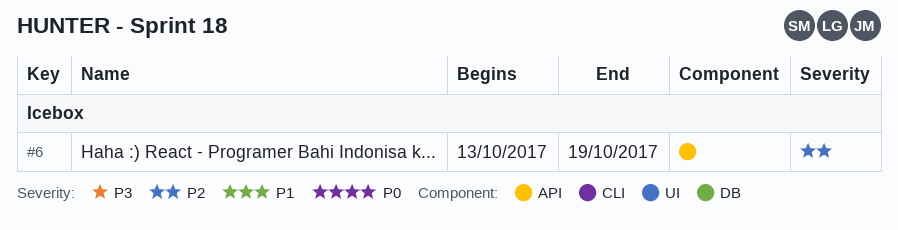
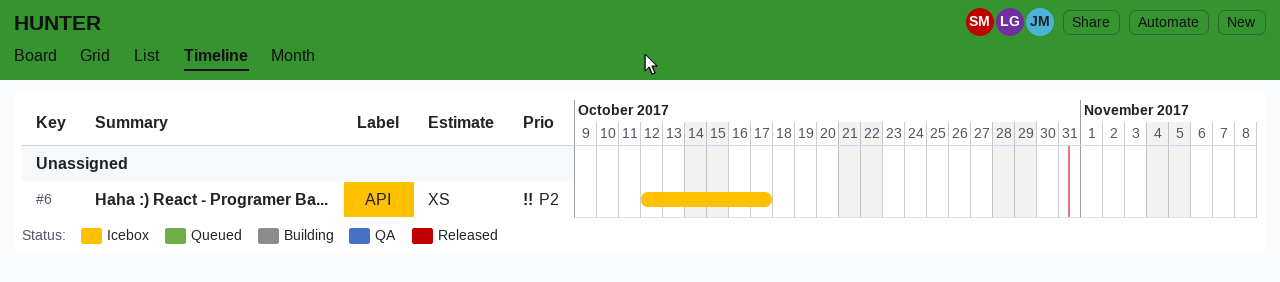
#6, start: Oct 13 -> Oct 12
#6, due: Oct 19 -> Oct 17

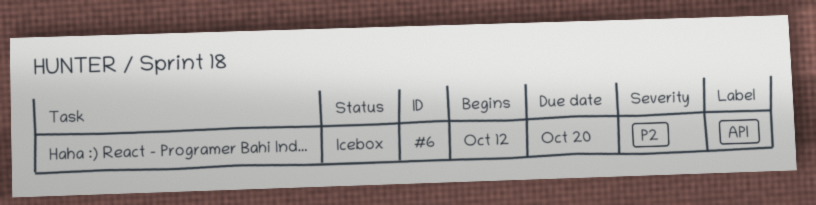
#6, due: Oct 17 -> Oct 20

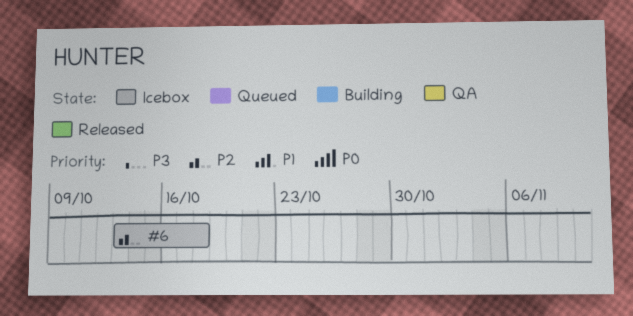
#6, start: Oct 12 -> Oct 13
#6, due: Oct 20 -> Oct 18

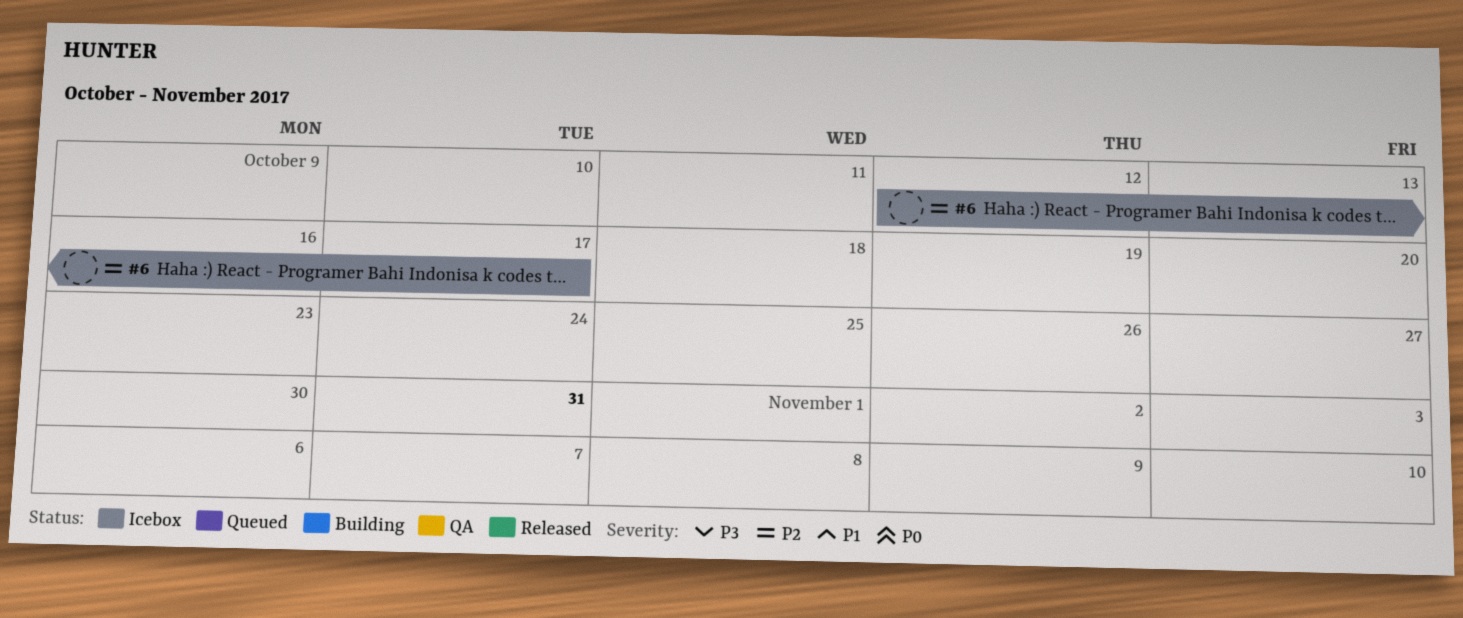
#6, start: Oct 13 -> Oct 12
#6, due: Oct 18 -> Oct 17

